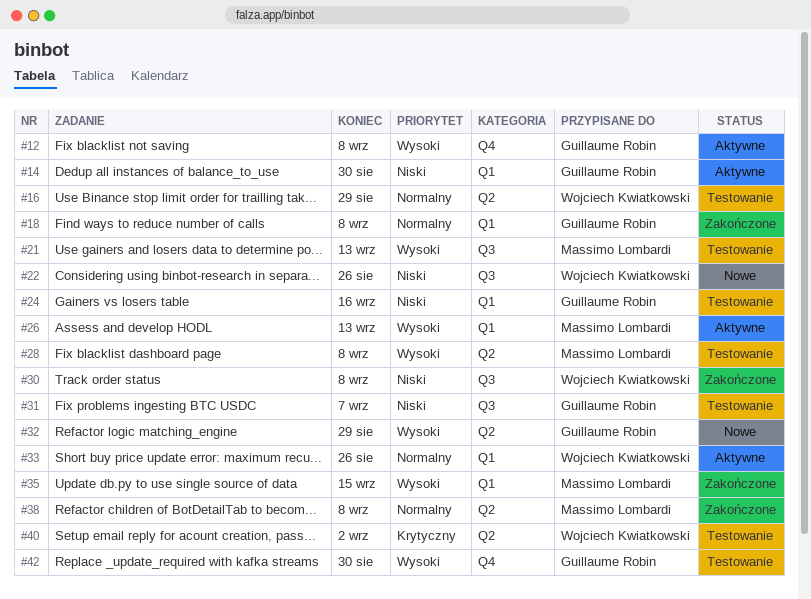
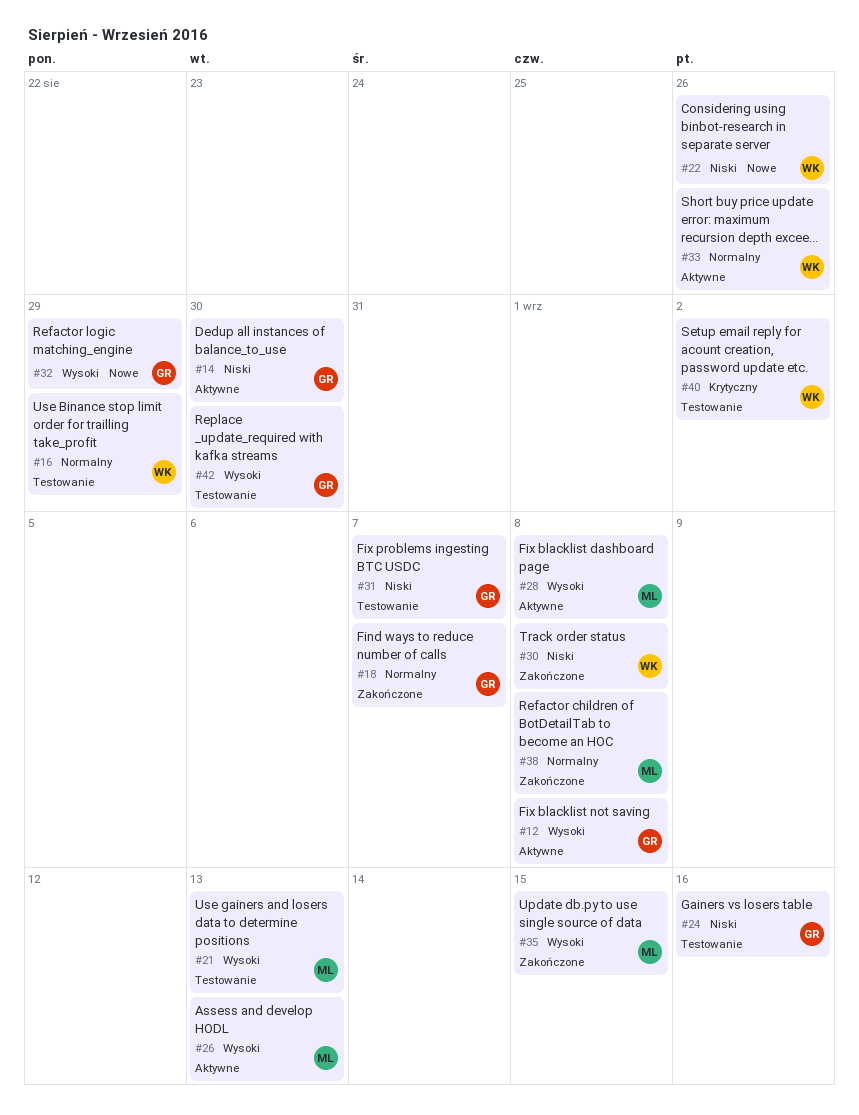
#18, due: Sep 8 -> Sep 7
#28, status: Testowanie -> Aktywne

